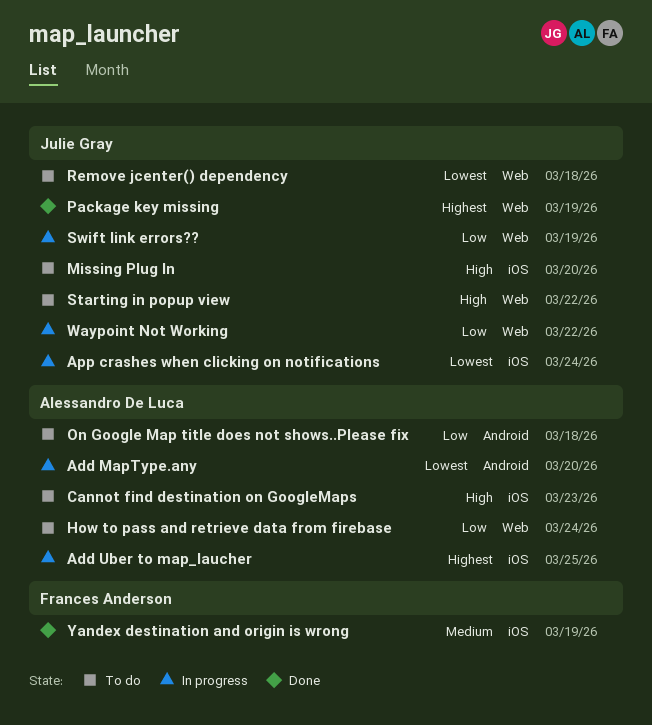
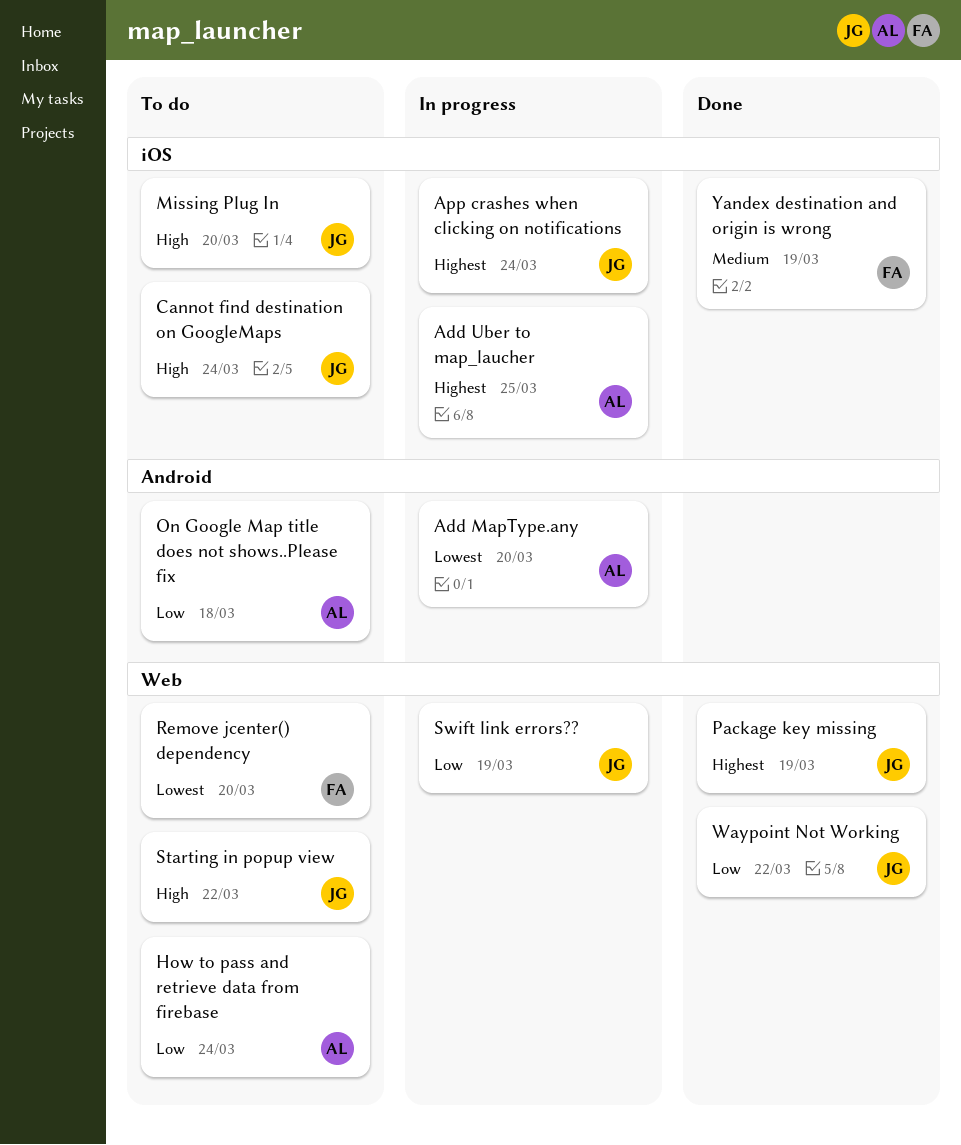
App crashes when clicking on notifications, priority: Lowest -> Highest
Cannot find destination on GoogleMaps, owner: Alessandro De Luca -> Julie Gray
Cannot find destination on GoogleMaps, due: Mar 23 -> Mar 24
Remove jcenter() dependency, owner: Julie Gray -> Frances Anderson
Remove jcenter() dependency, due: Mar 18 -> Mar 20
Waypoint Not Working, status: In progress -> Done

